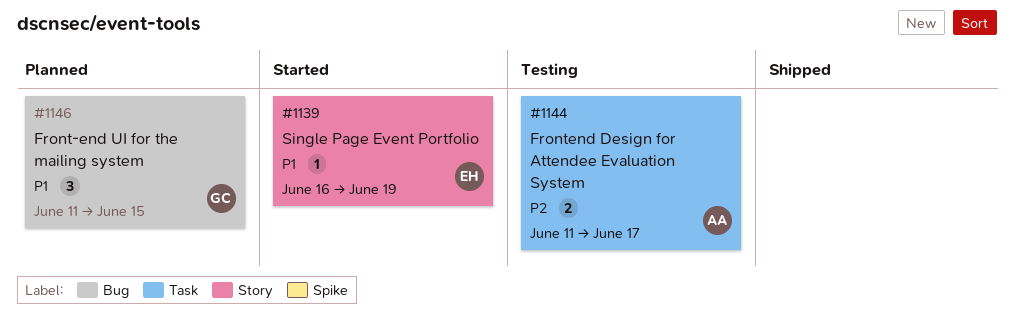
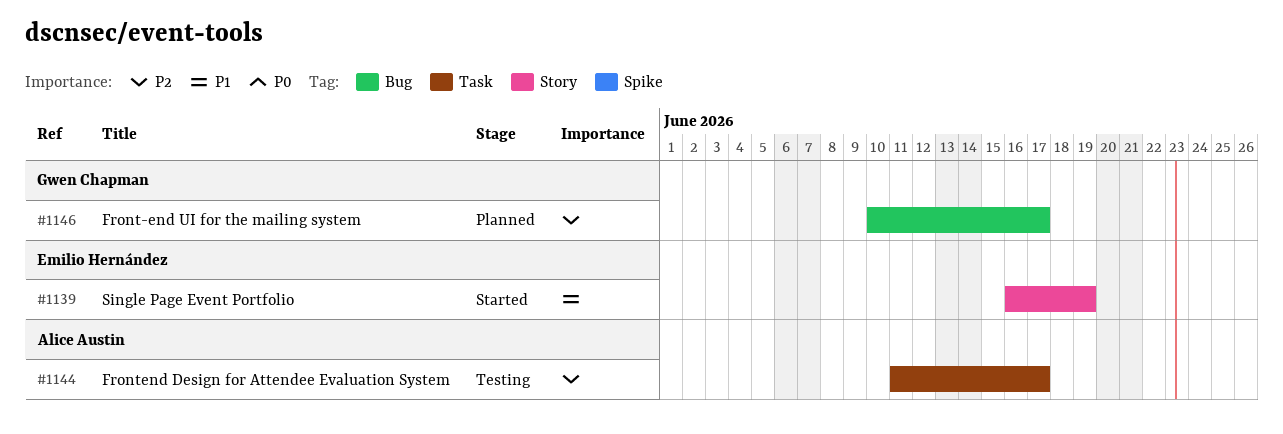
#1146, priority: P1 -> P2
#1146, start: Jun 11 -> Jun 10
#1146, due: Jun 15 -> Jun 17

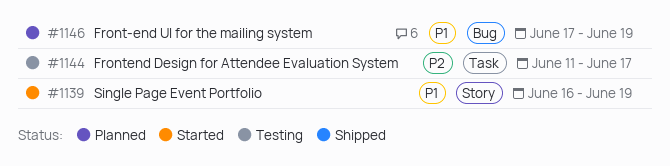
#1146, priority: P2 -> P1
#1146, start: Jun 10 -> Jun 17
#1146, due: Jun 17 -> Jun 19

